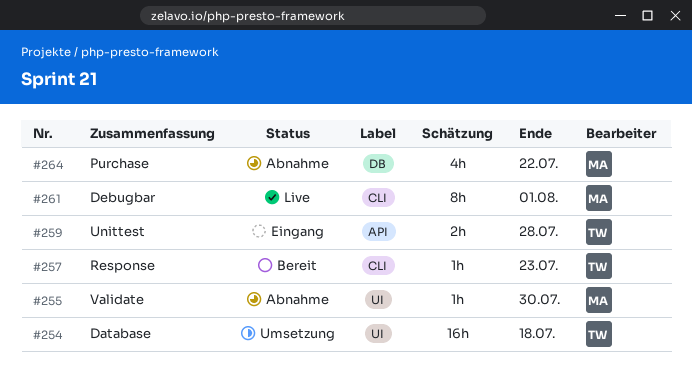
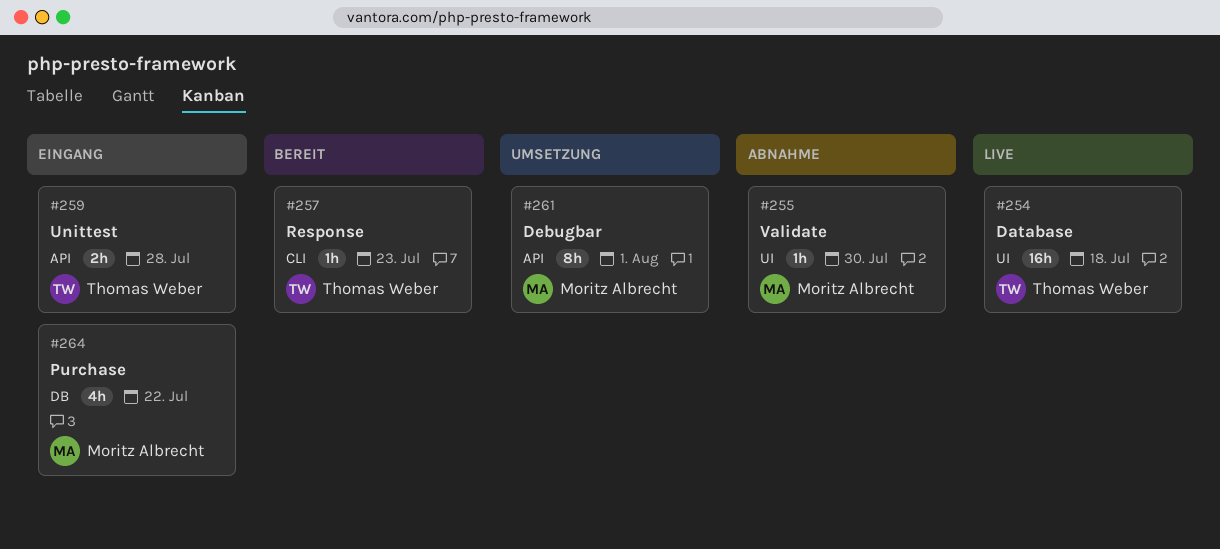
#254, status: Umsetzung -> Live
#261, status: Live -> Umsetzung
#261, label: CLI -> API
#264, status: Abnahme -> Eingang

